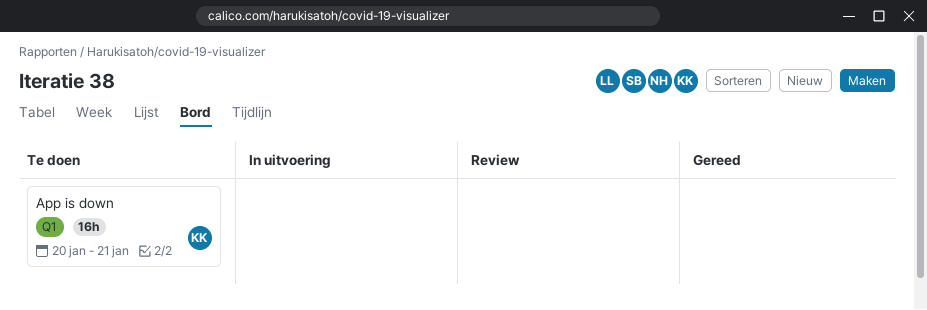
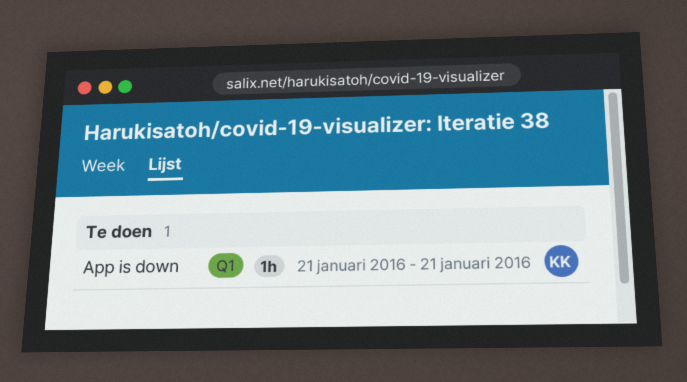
App is down, estimate: 16h -> 1h
App is down, start: Jan 20 -> Jan 21

